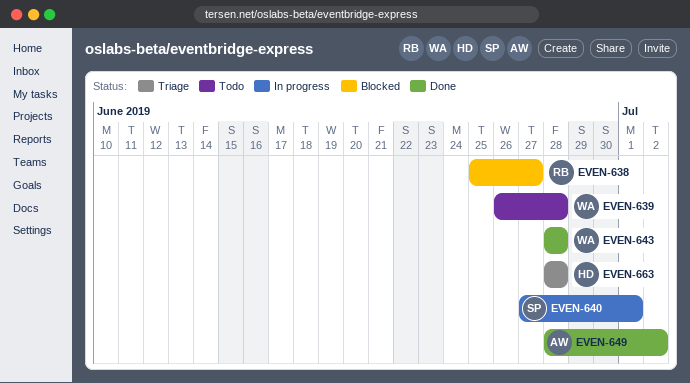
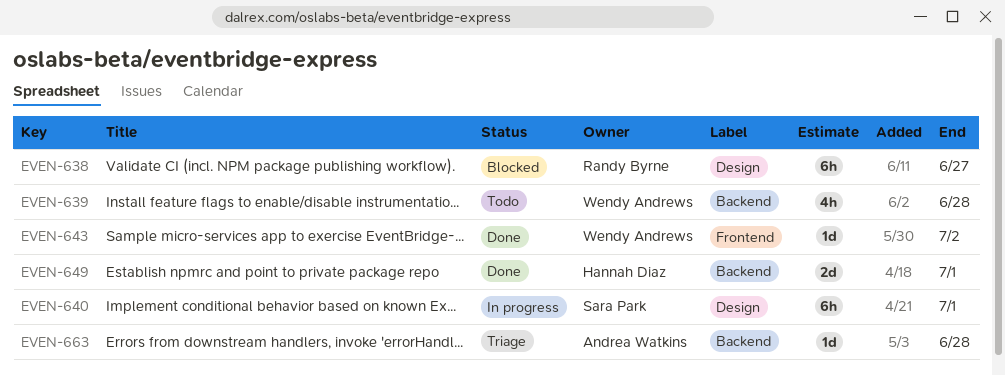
EVEN-643, due: Jun 28 -> Jul 2
EVEN-649, owner: Andrea Watkins -> Hannah Diaz
EVEN-649, due: Jul 2 -> Jul 1
EVEN-663, owner: Hannah Diaz -> Andrea Watkins

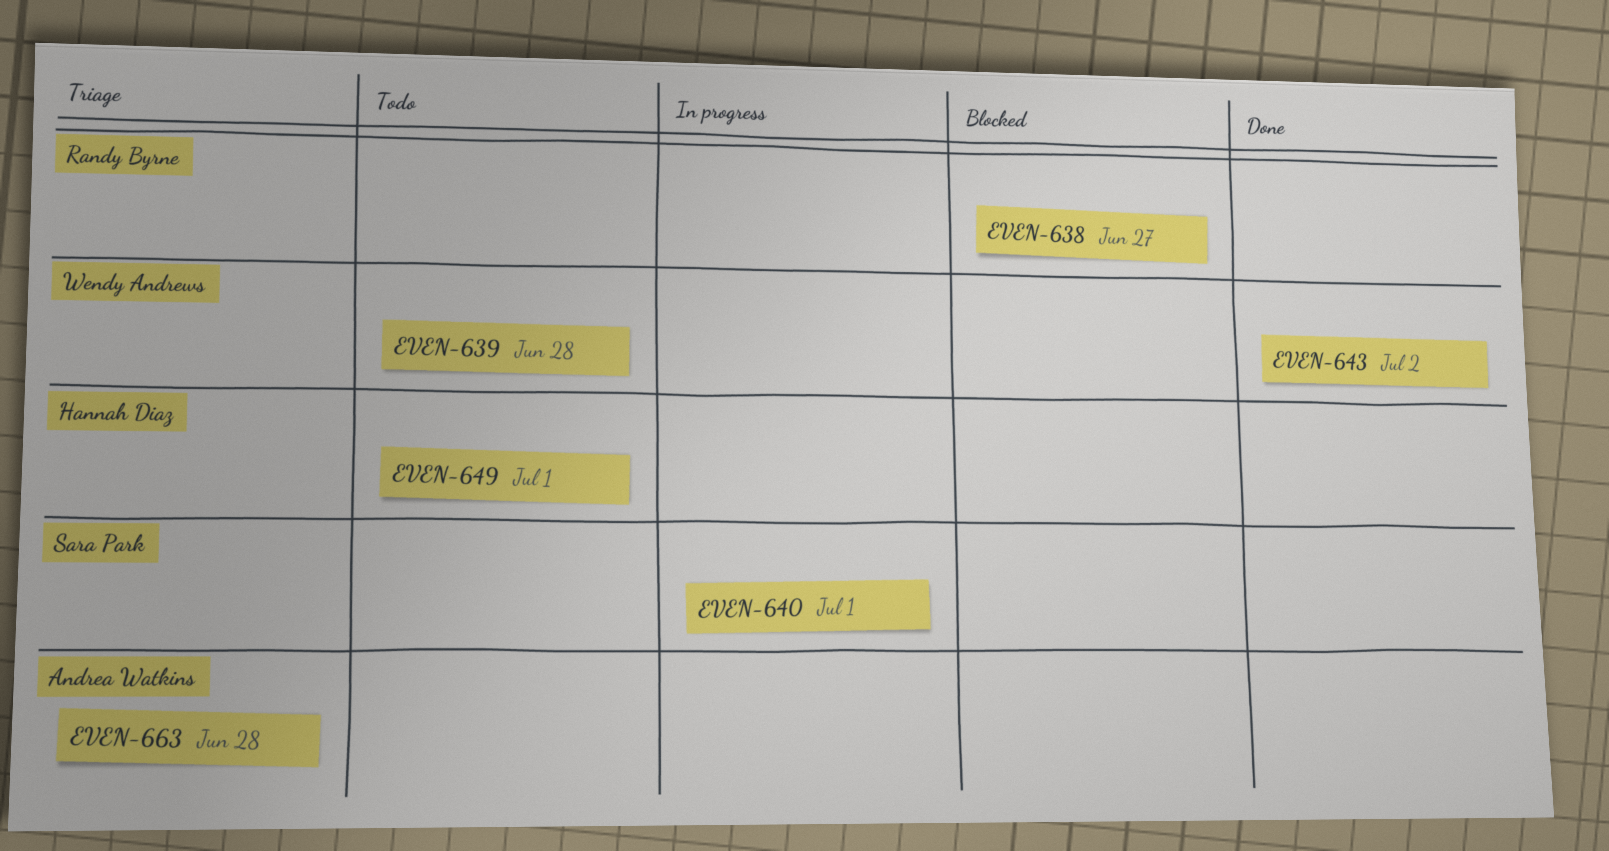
EVEN-649, status: Done -> Todo

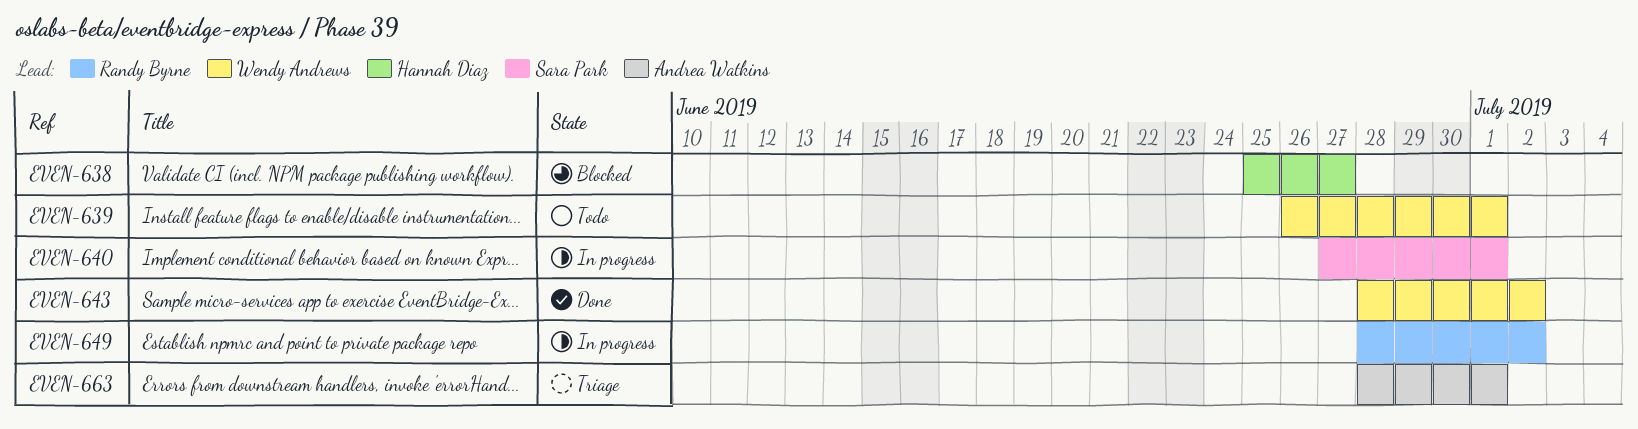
EVEN-638, owner: Randy Byrne -> Hannah Diaz
EVEN-639, due: Jun 28 -> Jul 1
EVEN-649, status: Todo -> In progress
EVEN-649, owner: Hannah Diaz -> Randy Byrne
EVEN-649, due: Jul 1 -> Jul 2
EVEN-663, due: Jun 28 -> Jul 1

